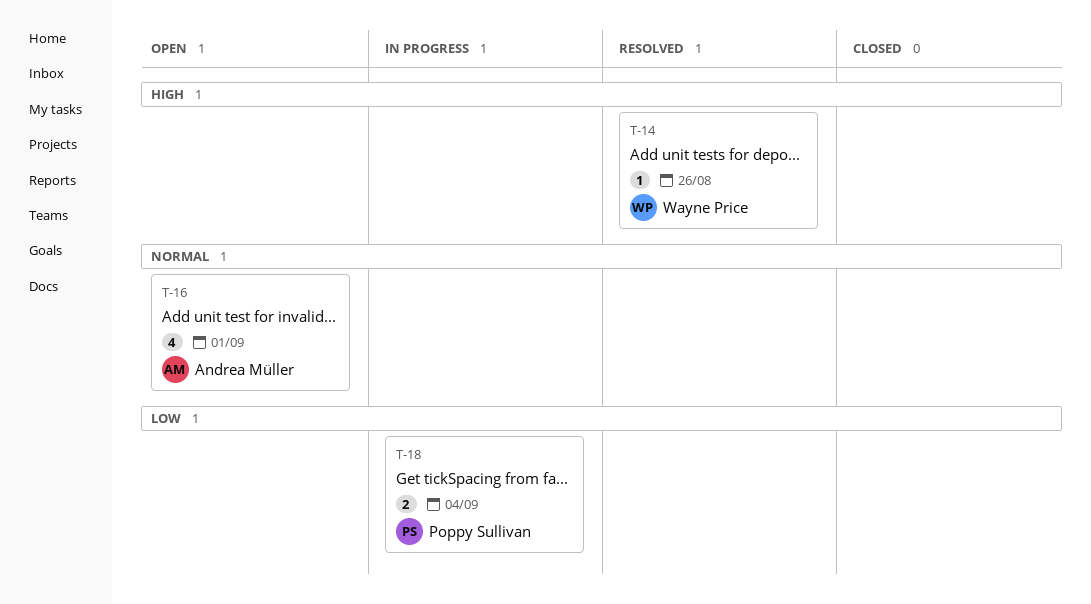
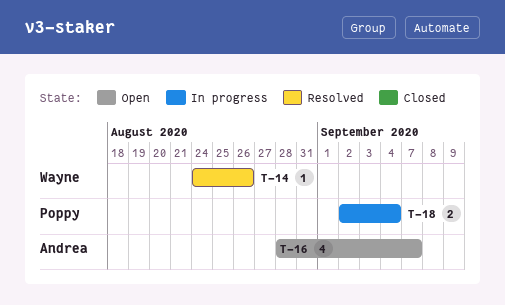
T-16, due: Sep 1 -> Sep 7

